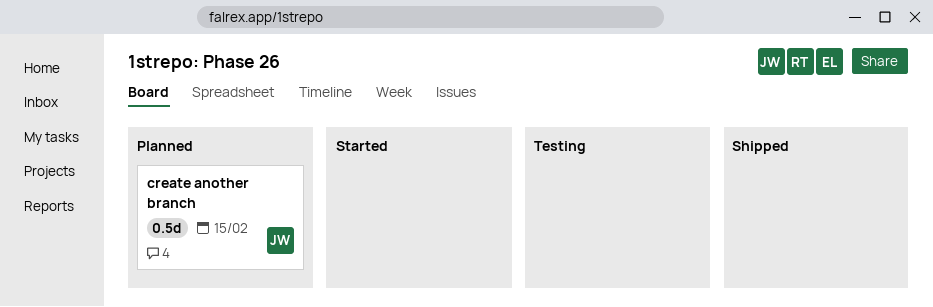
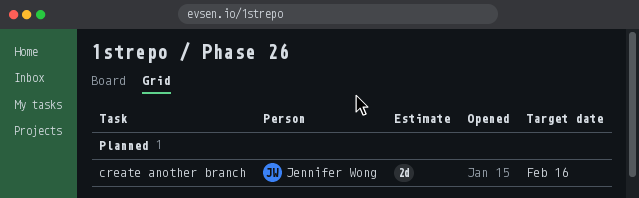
create another branch, estimate: 0.5d -> 2d
create another branch, due: Feb 15 -> Feb 16

